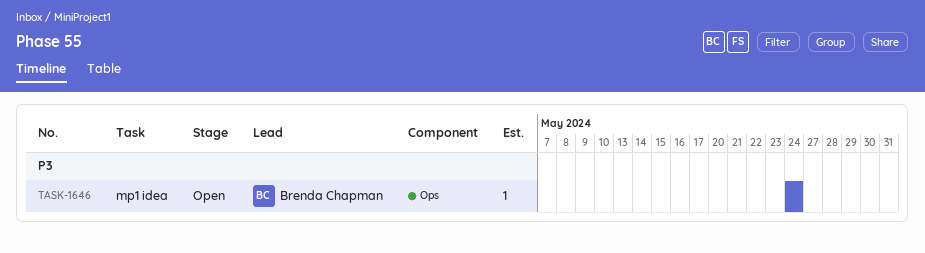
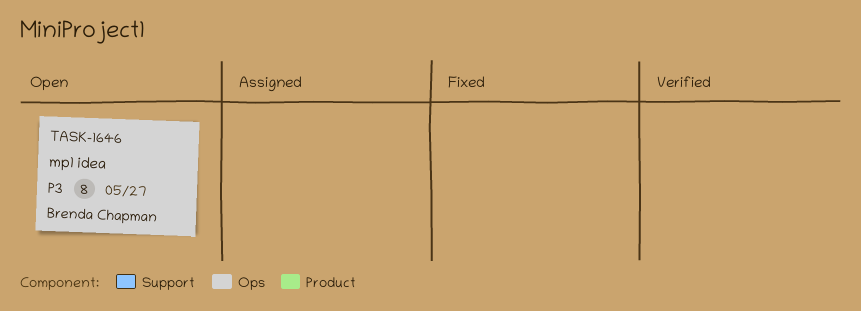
TASK-1646, estimate: 1 -> 8
TASK-1646, due: May 24 -> May 27

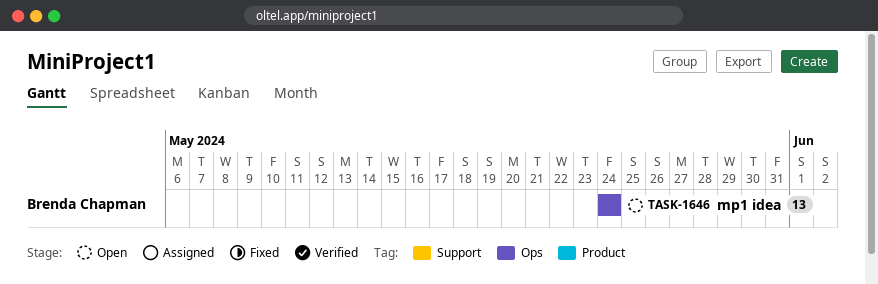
TASK-1646, estimate: 8 -> 13
TASK-1646, due: May 27 -> May 24

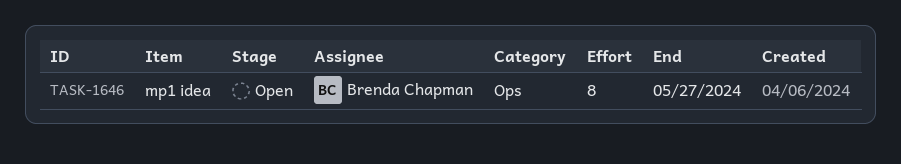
TASK-1646, estimate: 13 -> 8
TASK-1646, due: May 24 -> May 27

